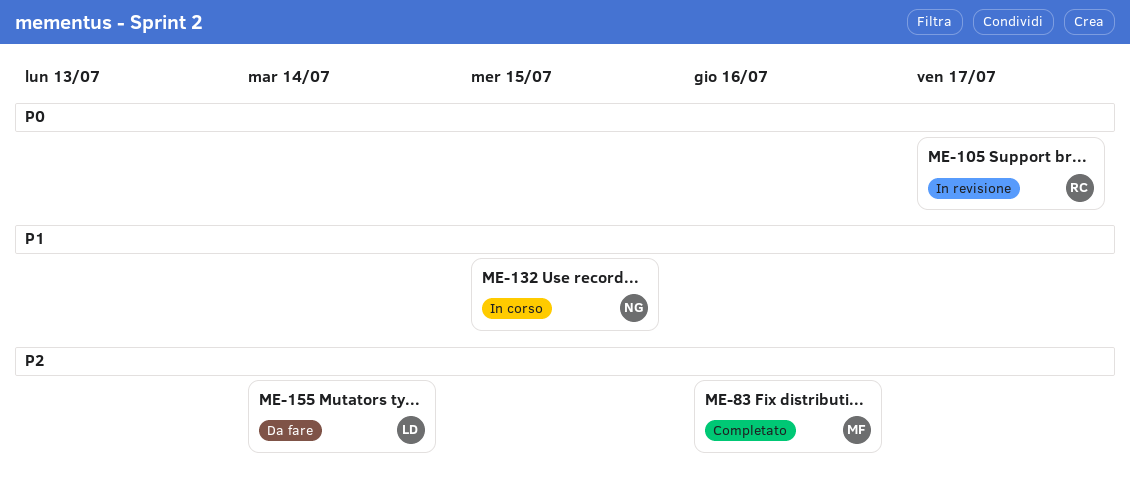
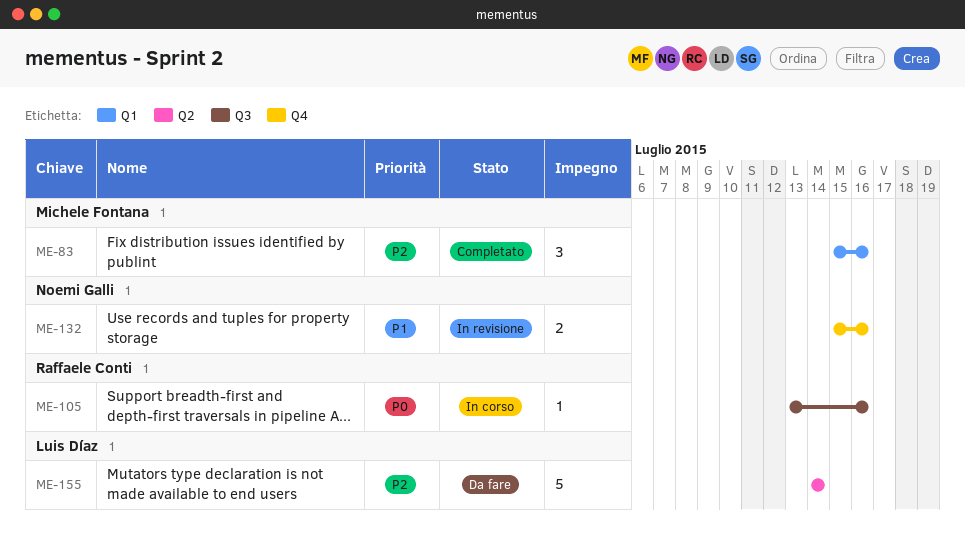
ME-105, status: In revisione -> In corso
ME-105, due: Jul 17 -> Jul 16
ME-132, status: In corso -> In revisione
ME-132, due: Jul 15 -> Jul 16

